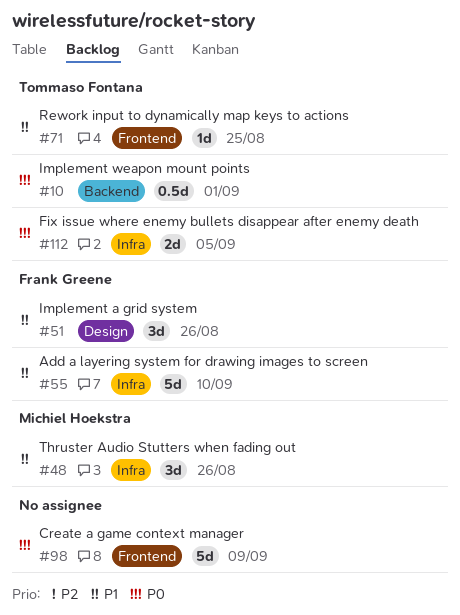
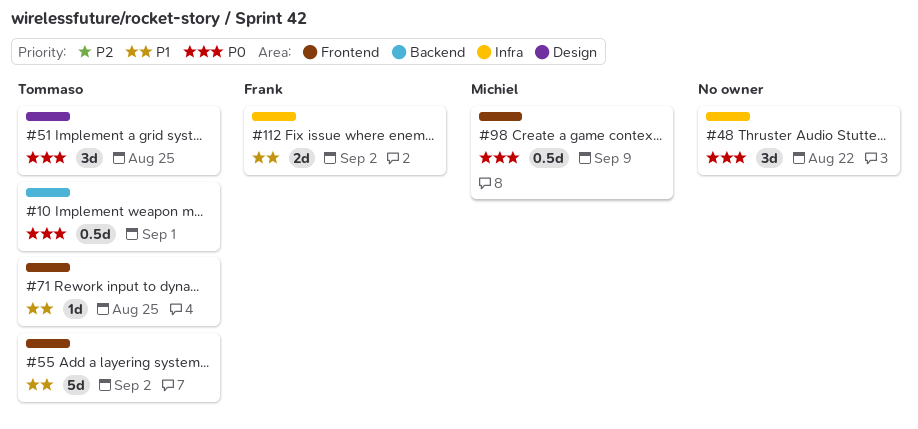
#48, owner: Michiel Hoekstra -> none
#48, priority: P1 -> P0
#48, due: Aug 26 -> Aug 22
#51, owner: Frank Greene -> Tommaso Fontana
#51, priority: P1 -> P0
#51, due: Aug 26 -> Aug 25
#55, owner: Frank Greene -> Tommaso Fontana
#55, label: Infra -> Frontend
#55, due: Sep 10 -> Sep 2
#98, owner: none -> Michiel Hoekstra
#98, estimate: 5d -> 0.5d
#112, owner: Tommaso Fontana -> Frank Greene
#112, priority: P0 -> P1
#112, due: Sep 5 -> Sep 2

